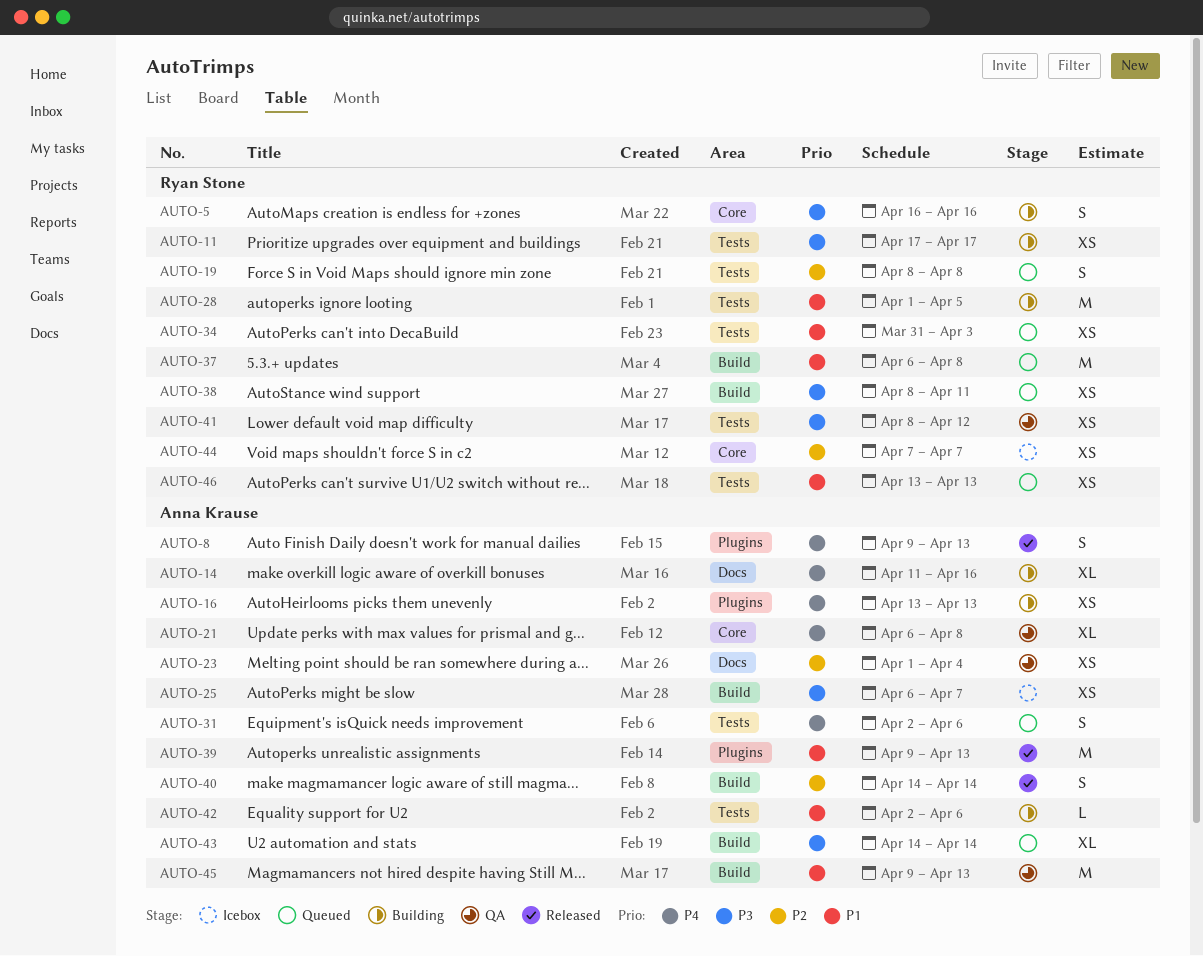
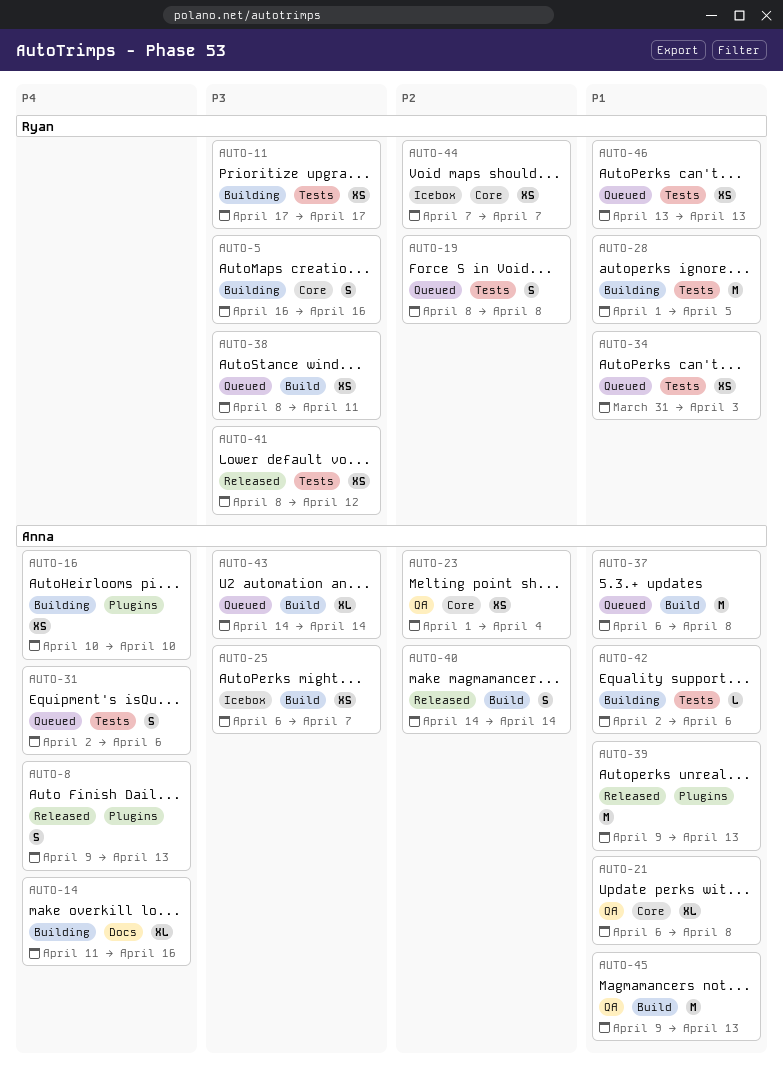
AUTO-16, start: Apr 13 -> Apr 10
AUTO-16, due: Apr 13 -> Apr 10
AUTO-21, priority: P4 -> P1
AUTO-23, label: Docs -> Core
AUTO-37, owner: Ryan Stone -> Anna Krause
AUTO-41, status: QA -> Released

